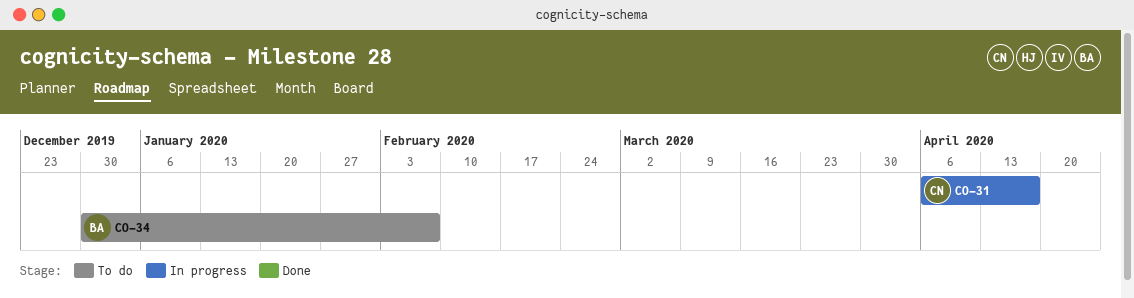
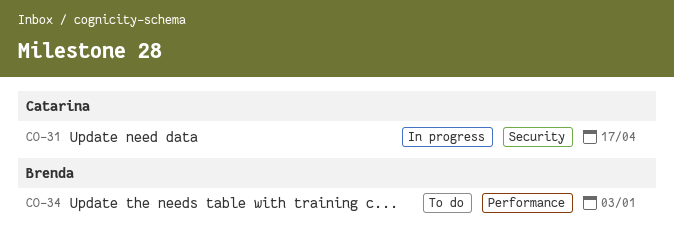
CO-34, due: Feb 7 -> Jan 3

